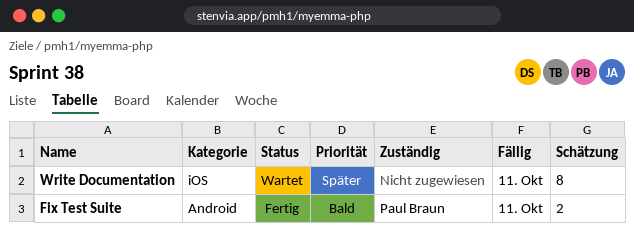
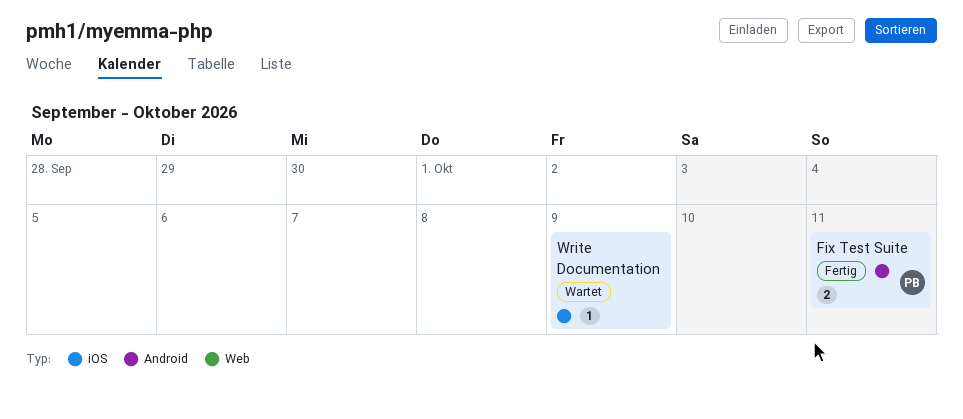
Write Documentation, estimate: 8 -> 1
Write Documentation, due: Oct 11 -> Oct 9

